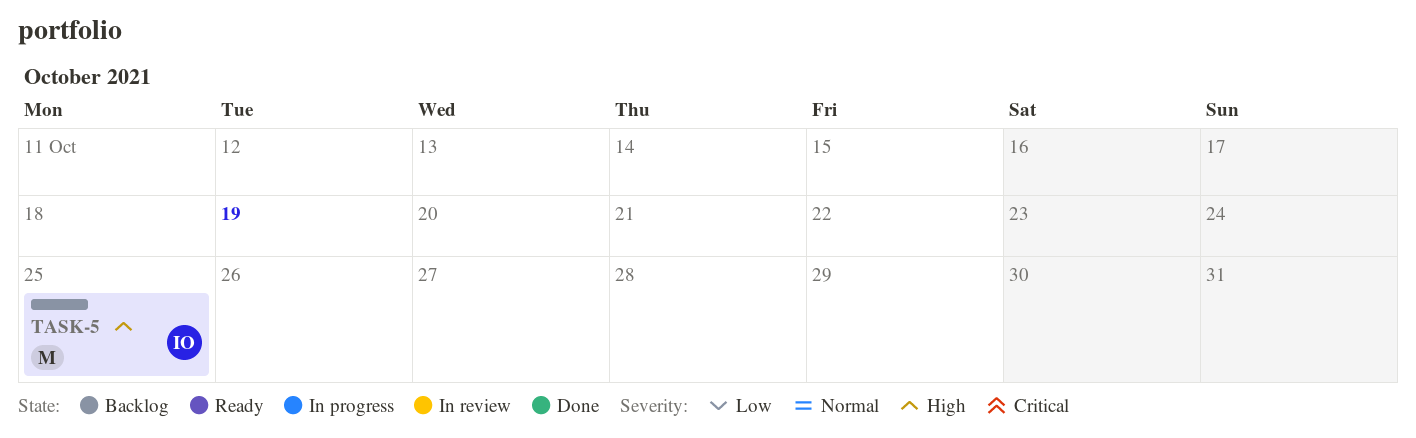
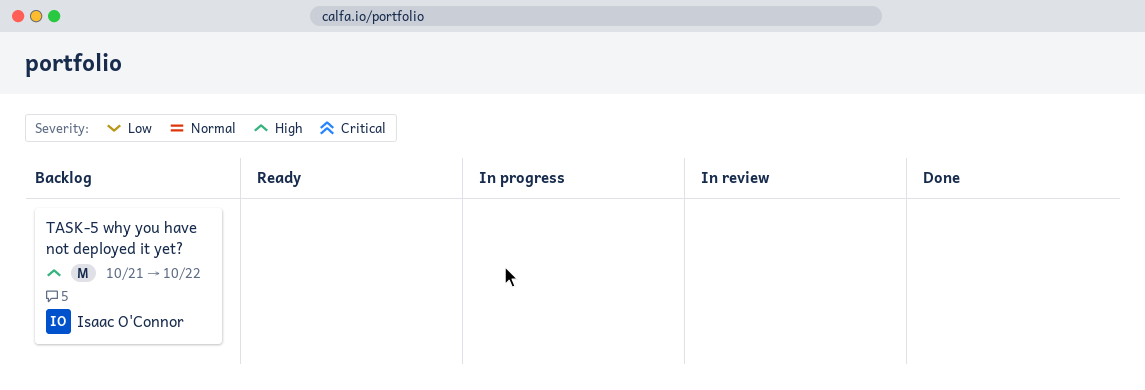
TASK-5, due: Oct 25 -> Oct 22

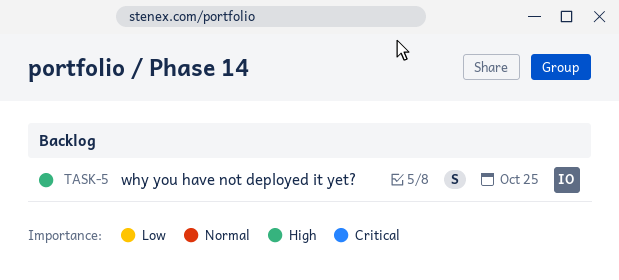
TASK-5, estimate: M -> S
TASK-5, due: Oct 22 -> Oct 25

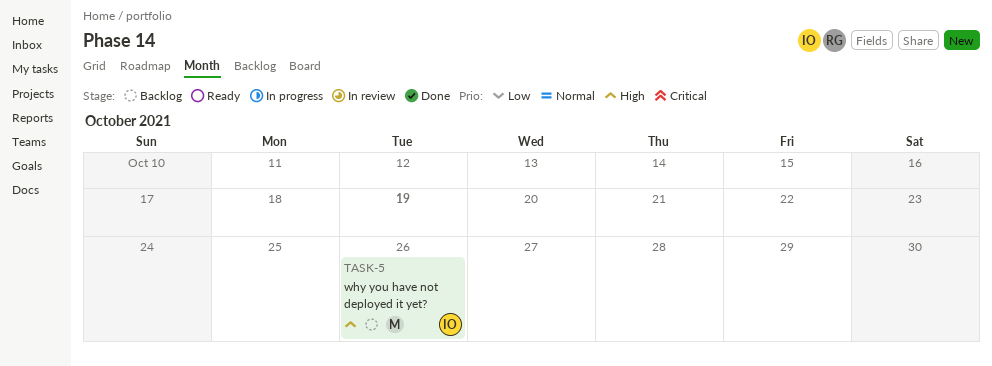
TASK-5, estimate: S -> M
TASK-5, due: Oct 25 -> Oct 26

